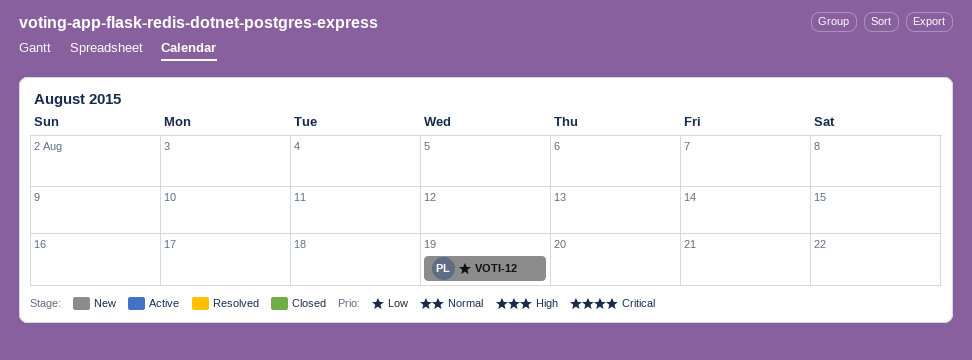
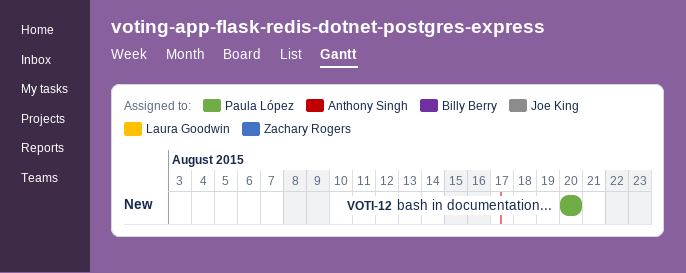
VOTI-12, start: Aug 19 -> Aug 20
VOTI-12, due: Aug 19 -> Aug 20

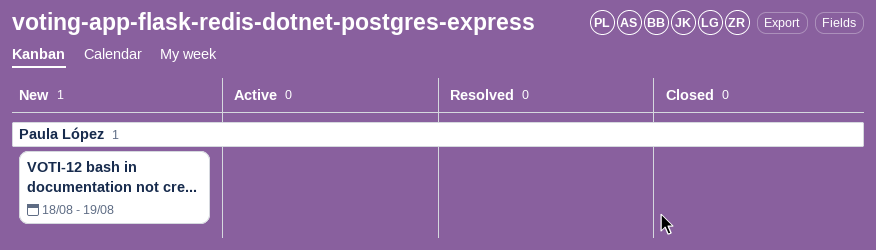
VOTI-12, start: Aug 20 -> Aug 18
VOTI-12, due: Aug 20 -> Aug 19

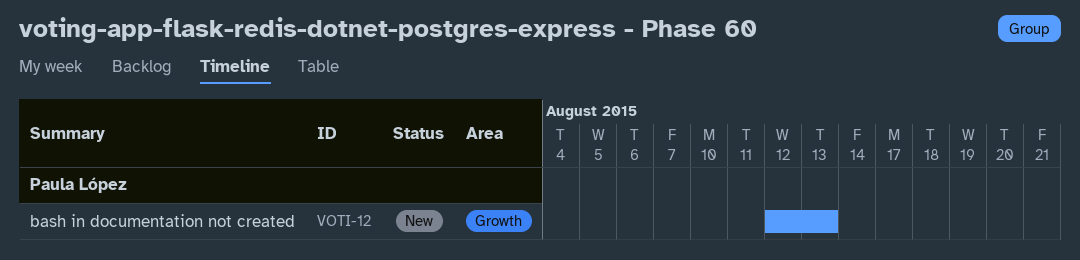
VOTI-12, start: Aug 18 -> Aug 12
VOTI-12, due: Aug 19 -> Aug 13

